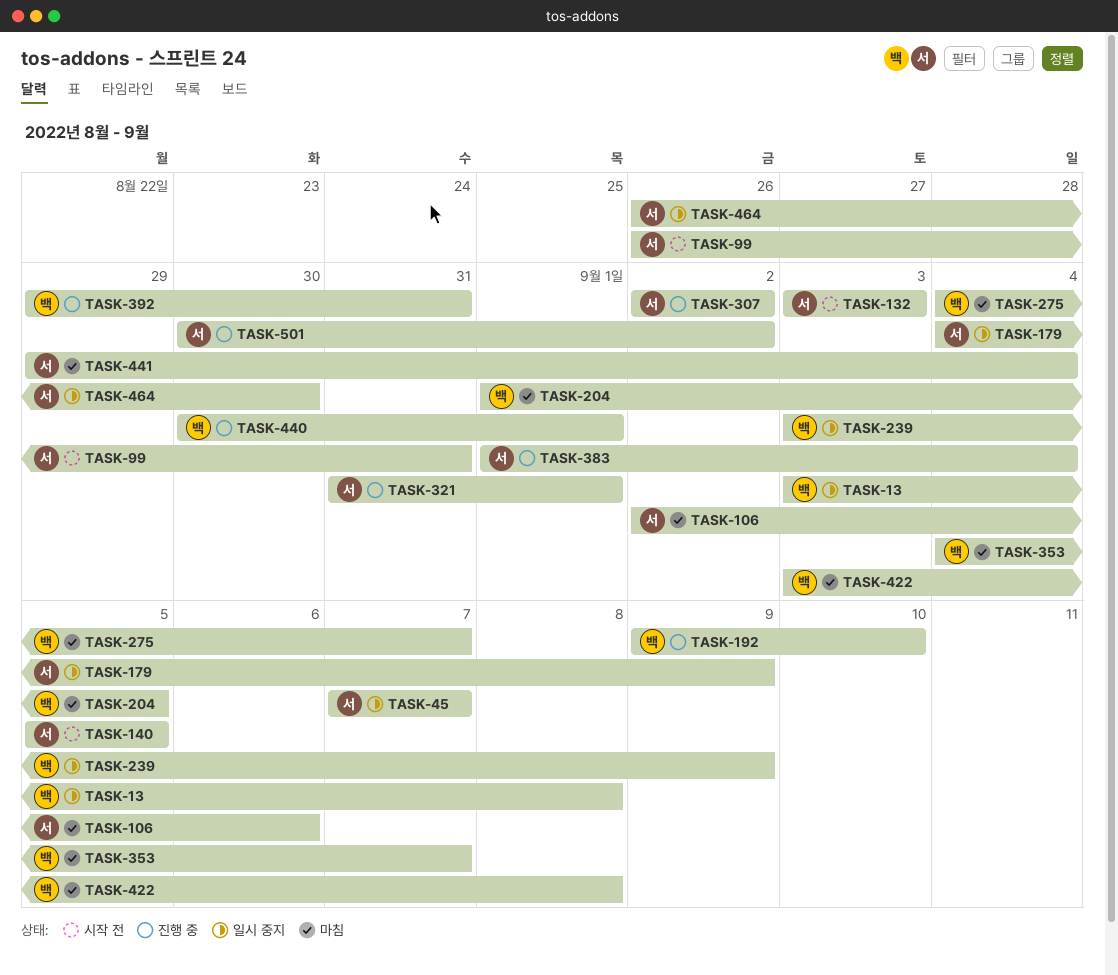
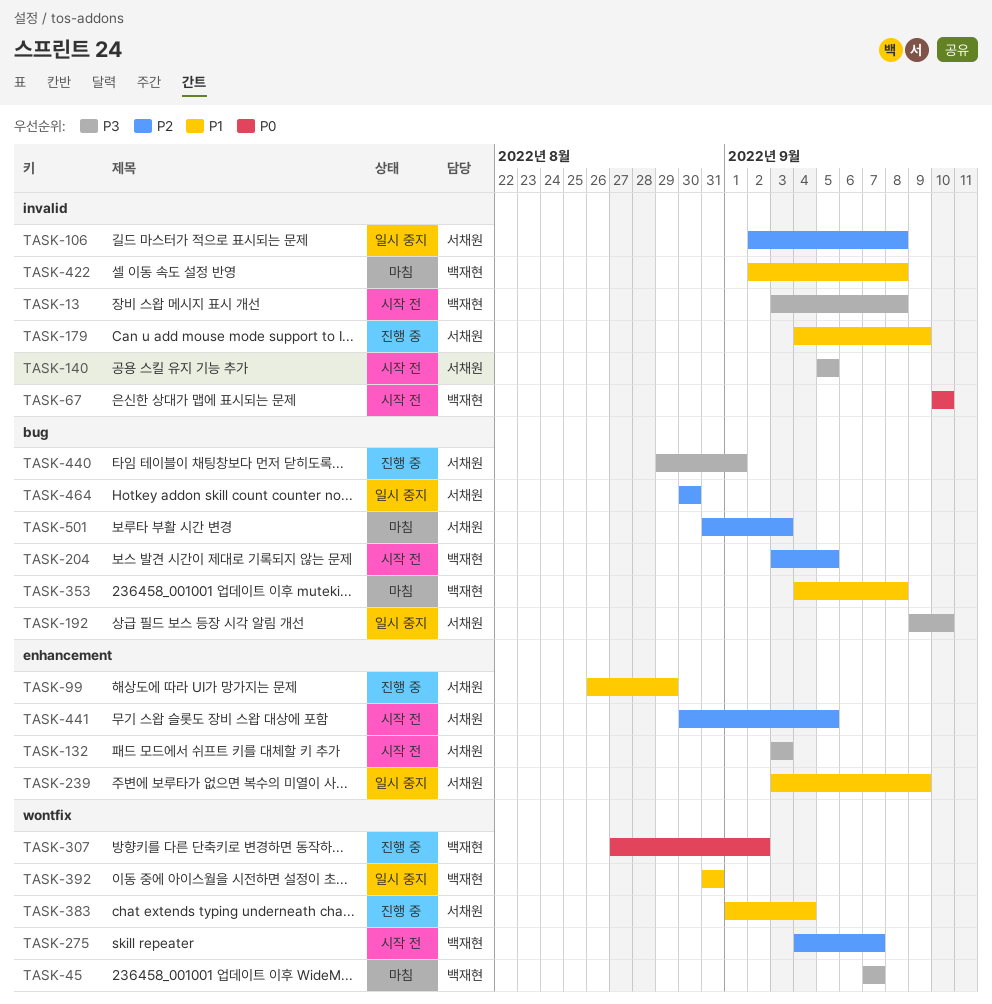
TASK-13, status: 일시 중지 -> 시작 전
TASK-45, status: 일시 중지 -> 마침
TASK-45, owner: 서채원 -> 백재현
TASK-67: none -> present
TASK-99, status: 시작 전 -> 진행 중
TASK-99, due: Aug 31 -> Aug 29
TASK-106, status: 마침 -> 일시 중지
TASK-106, due: Sep 6 -> Sep 8
TASK-179, status: 일시 중지 -> 진행 중
TASK-192, status: 진행 중 -> 일시 중지
TASK-192, owner: 백재현 -> 서채원
TASK-204, status: 마침 -> 시작 전
TASK-204, start: Sep 1 -> Sep 3
TASK-239, owner: 백재현 -> 서채원
TASK-275, status: 마침 -> 시작 전
TASK-307, owner: 서채원 -> 백재현
TASK-307, start: Sep 2 -> Aug 27
TASK-321: present -> none
TASK-353, due: Sep 7 -> Sep 8
TASK-392, status: 진행 중 -> 일시 중지
TASK-392, start: Aug 29 -> Aug 31
TASK-422, start: Sep 3 -> Sep 2
TASK-440, owner: 백재현 -> 서채원
TASK-440, start: Aug 30 -> Aug 29
TASK-441, status: 마침 -> 시작 전
TASK-441, start: Aug 29 -> Aug 30
TASK-441, due: Sep 4 -> Sep 5
TASK-464, start: Aug 26 -> Aug 30
TASK-501, status: 진행 중 -> 마침
TASK-501, start: Aug 30 -> Aug 31
TASK-501, due: Sep 2 -> Sep 3

